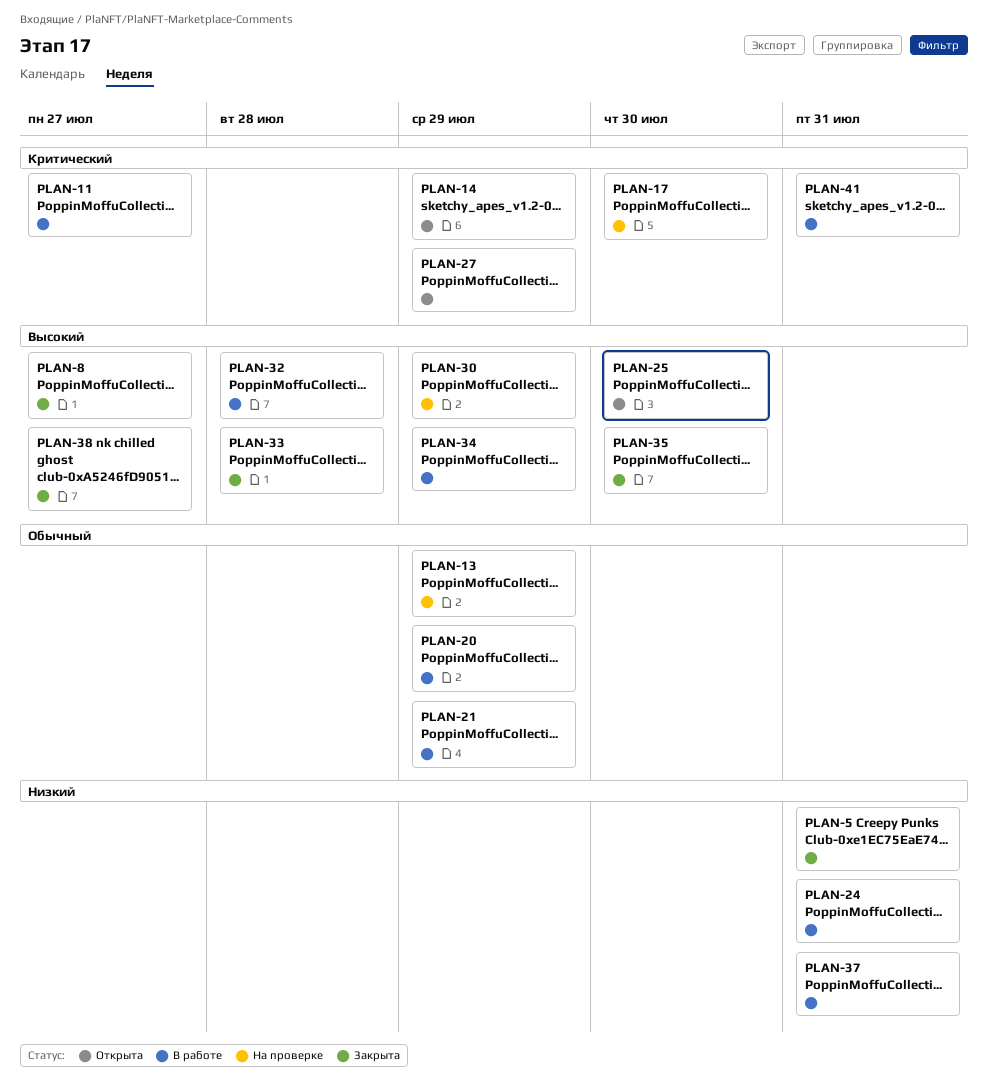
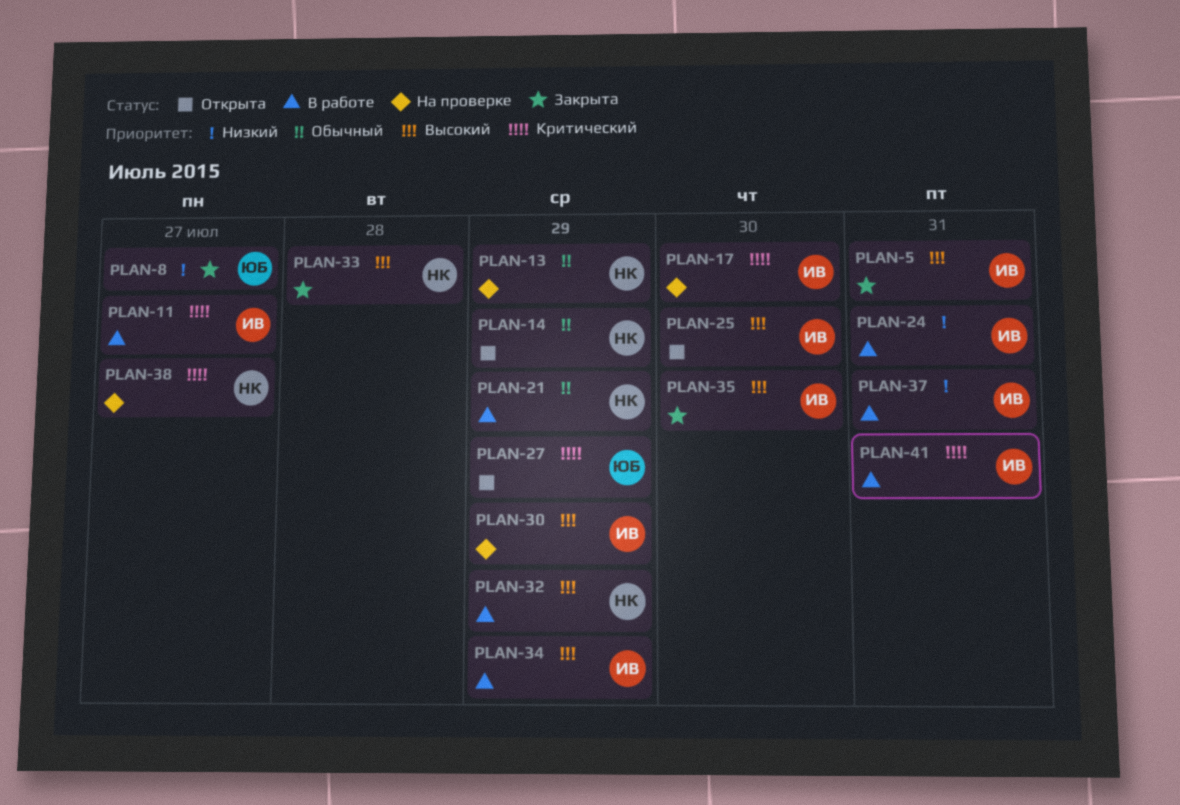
PLAN-5, priority: Низкий -> Высокий
PLAN-8, priority: Высокий -> Низкий
PLAN-14, priority: Критический -> Обычный
PLAN-20: present -> none
PLAN-32, due: Jul 28 -> Jul 29
PLAN-38, status: Закрыта -> На проверке
PLAN-38, priority: Высокий -> Критический

